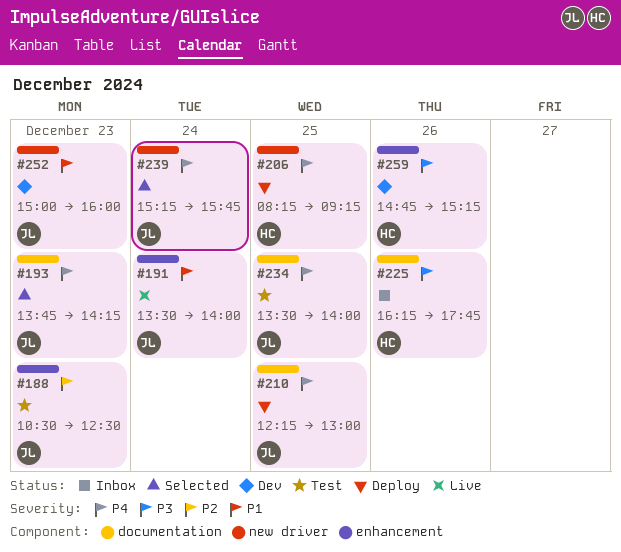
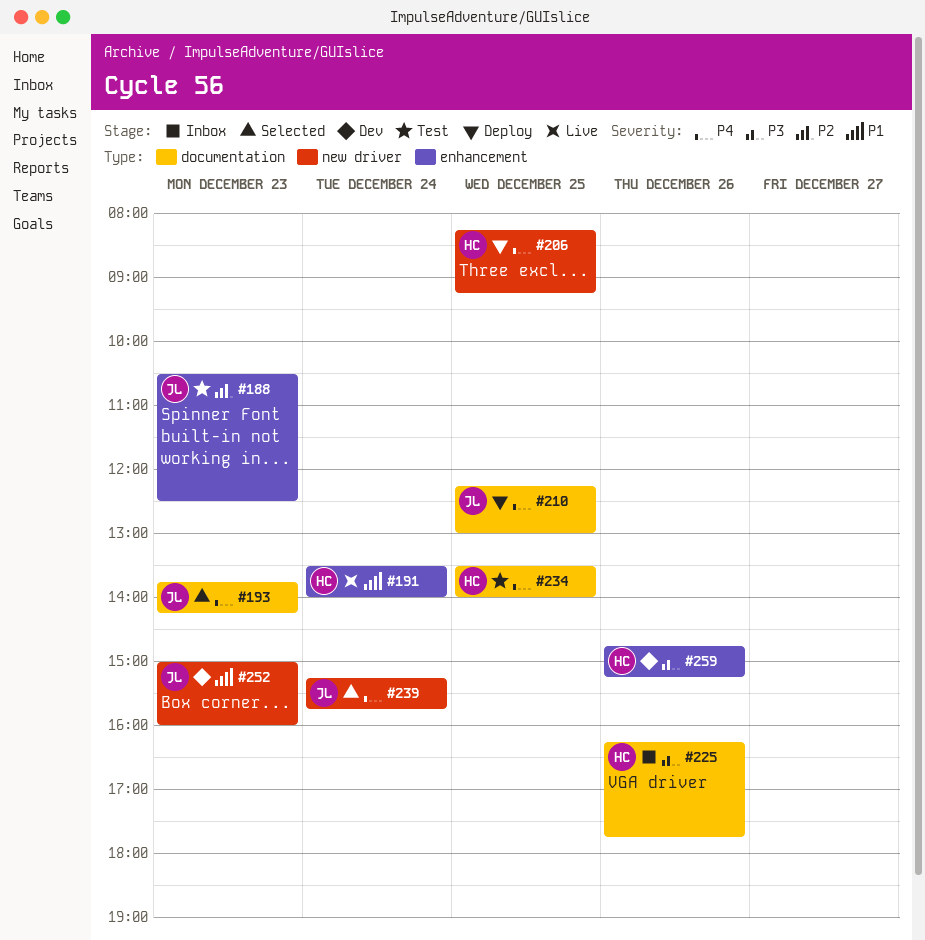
#191, owner: JL -> HC
#234, owner: JL -> HC

